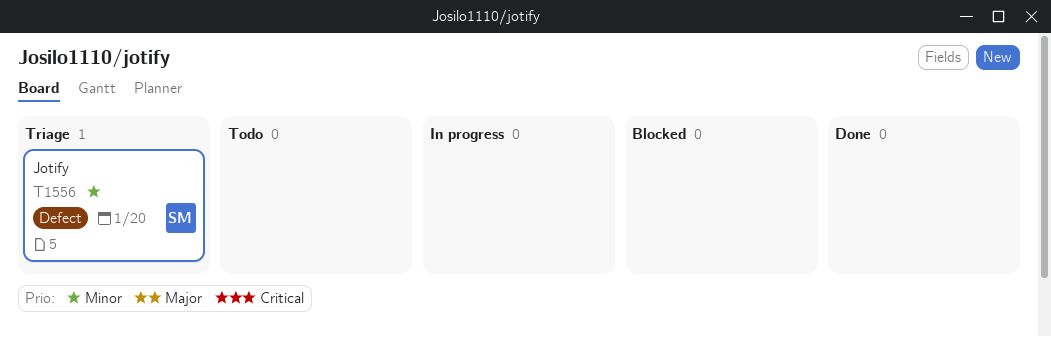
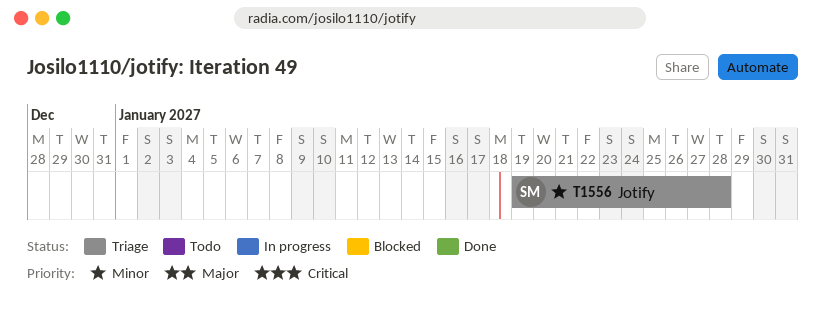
T1556, due: Jan 20 -> Jan 28

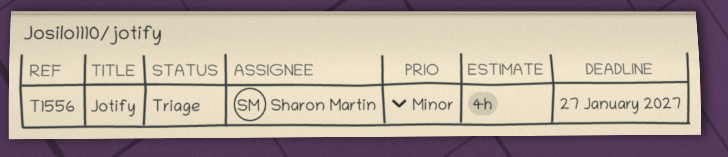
T1556, due: Jan 28 -> Jan 27

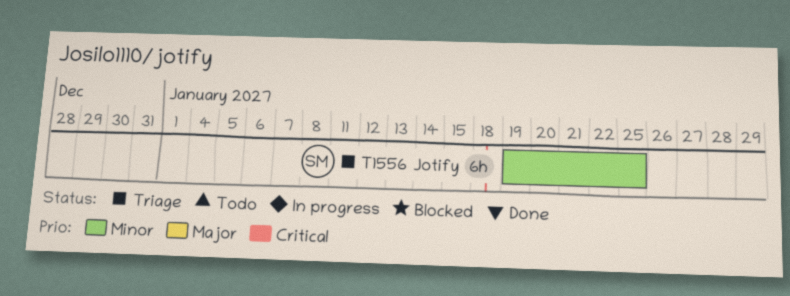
T1556, estimate: 4h -> 6h
T1556, due: Jan 27 -> Jan 25

